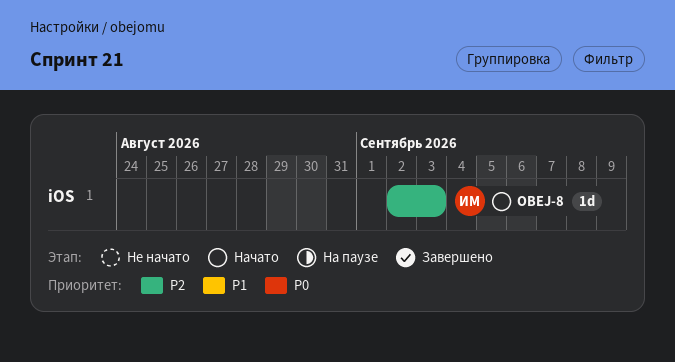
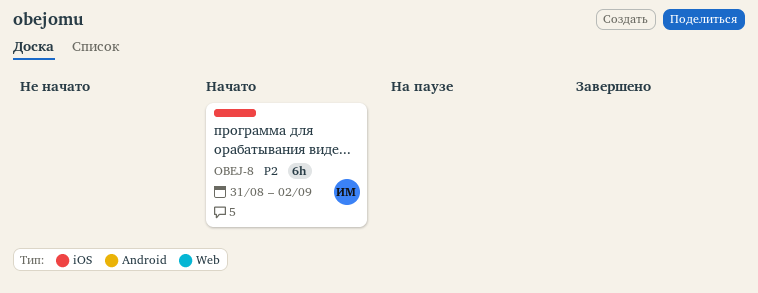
OBEJ-8, estimate: 1d -> 6h
OBEJ-8, start: Sep 2 -> Aug 31
OBEJ-8, due: Sep 3 -> Sep 2

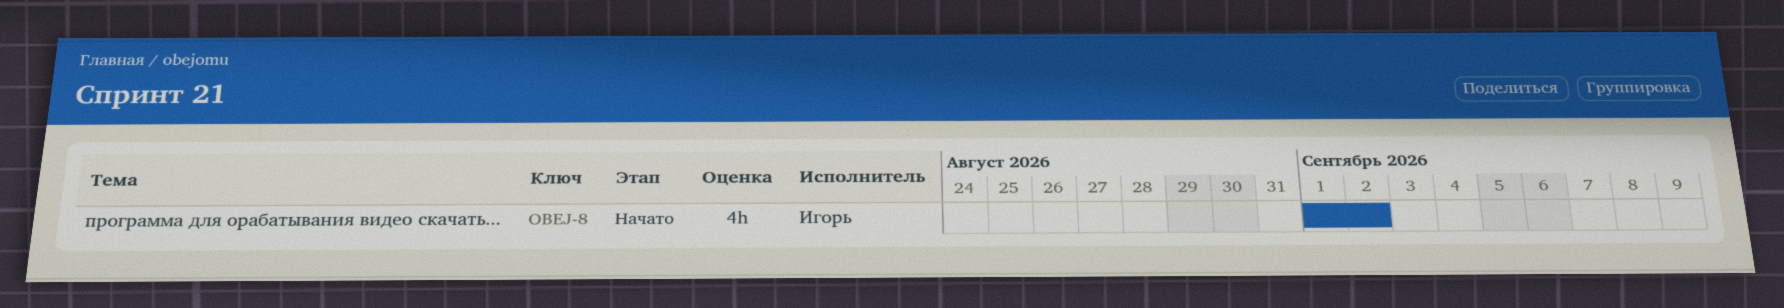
OBEJ-8, estimate: 6h -> 4h
OBEJ-8, start: Aug 31 -> Sep 1

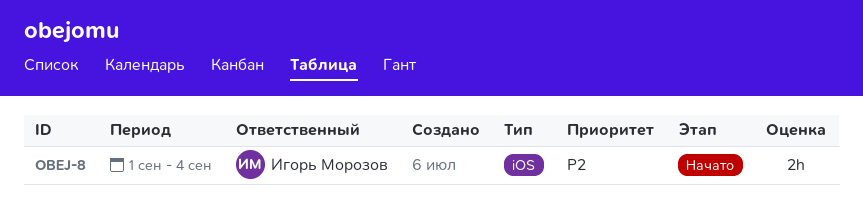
OBEJ-8, estimate: 4h -> 2h
OBEJ-8, due: Sep 2 -> Sep 4

